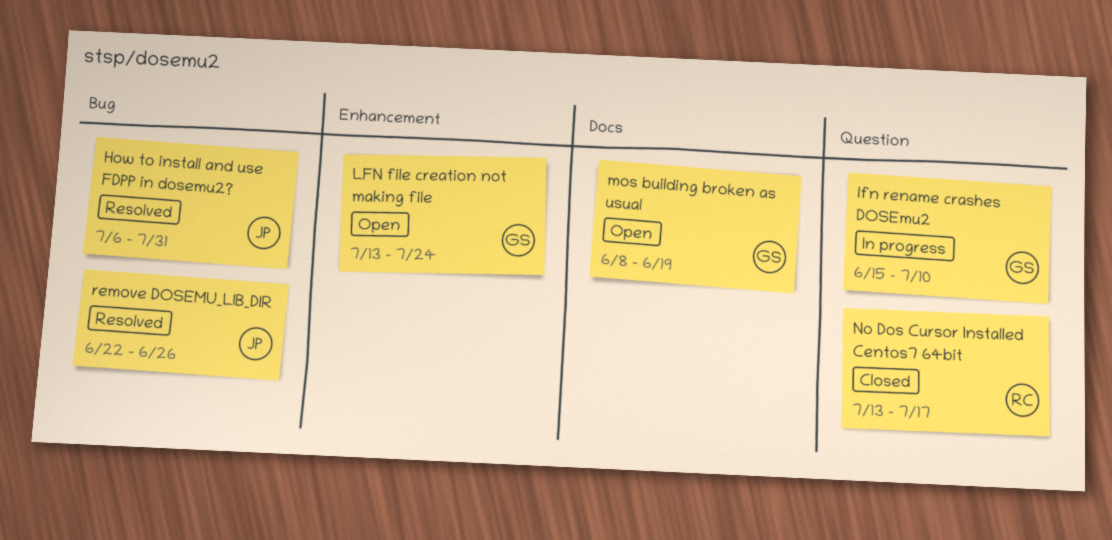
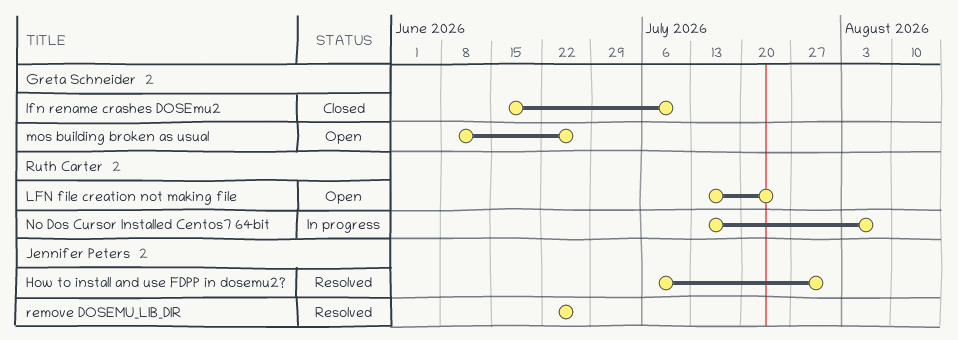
LFN file creation not making file, owner: Greta Schneider -> Ruth Carter
lfn rename crashes DOSEmu2, status: In progress -> Closed
mos building broken as usual, due: Jun 19 -> Jun 26
No Dos Cursor Installed Centos7 64bit, status: Closed -> In progress
No Dos Cursor Installed Centos7 64bit, due: Jul 17 -> Aug 7

